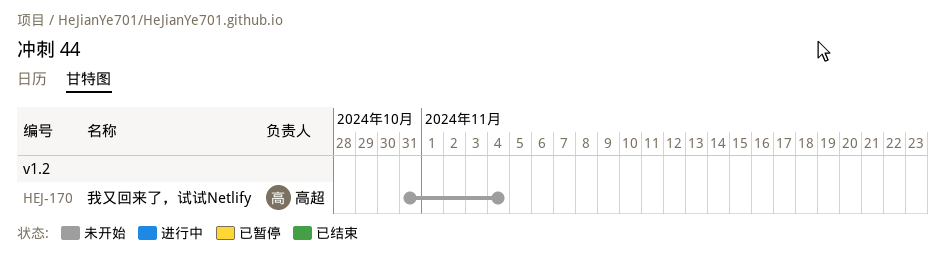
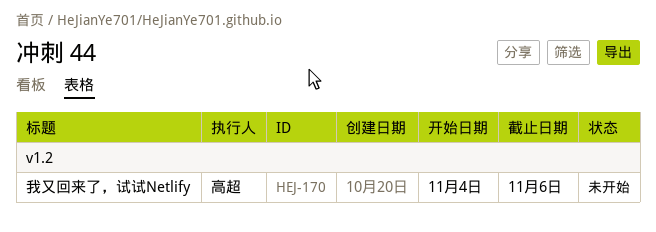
HEJ-170, start: Oct 31 -> Nov 4
HEJ-170, due: Nov 4 -> Nov 6

